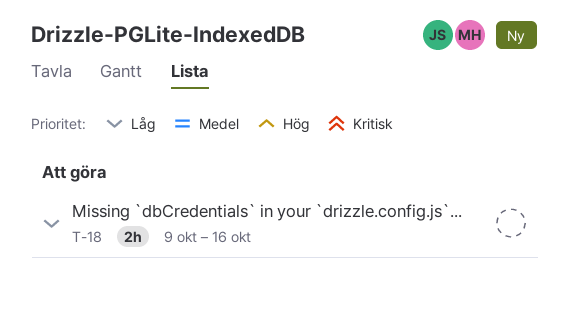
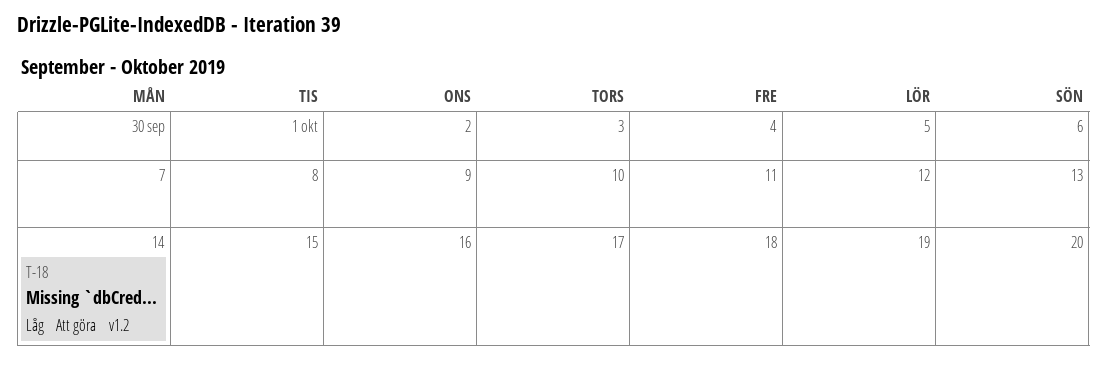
T-18, due: Oct 16 -> Oct 14

